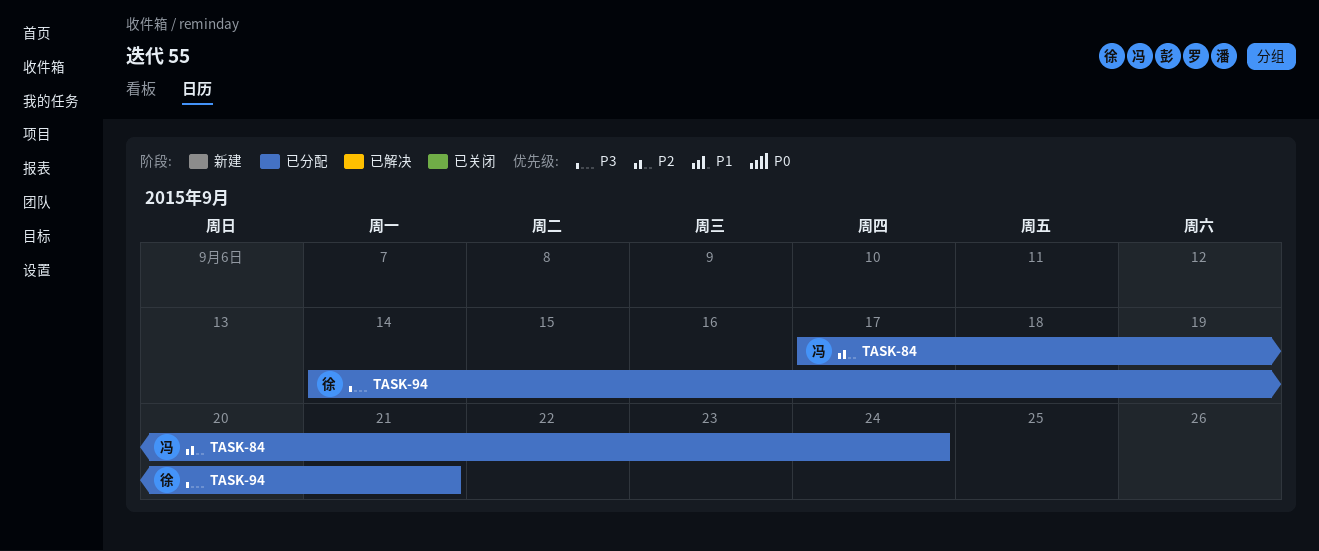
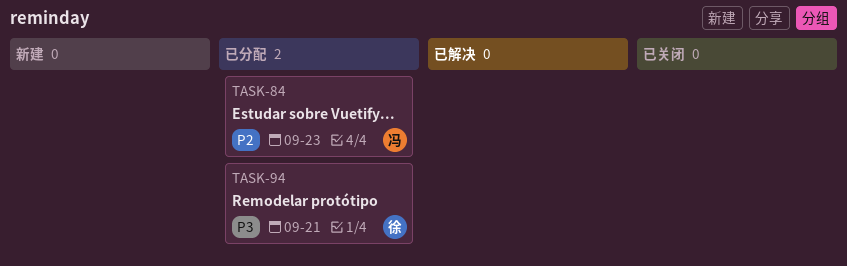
TASK-84, due: Sep 24 -> Sep 23

